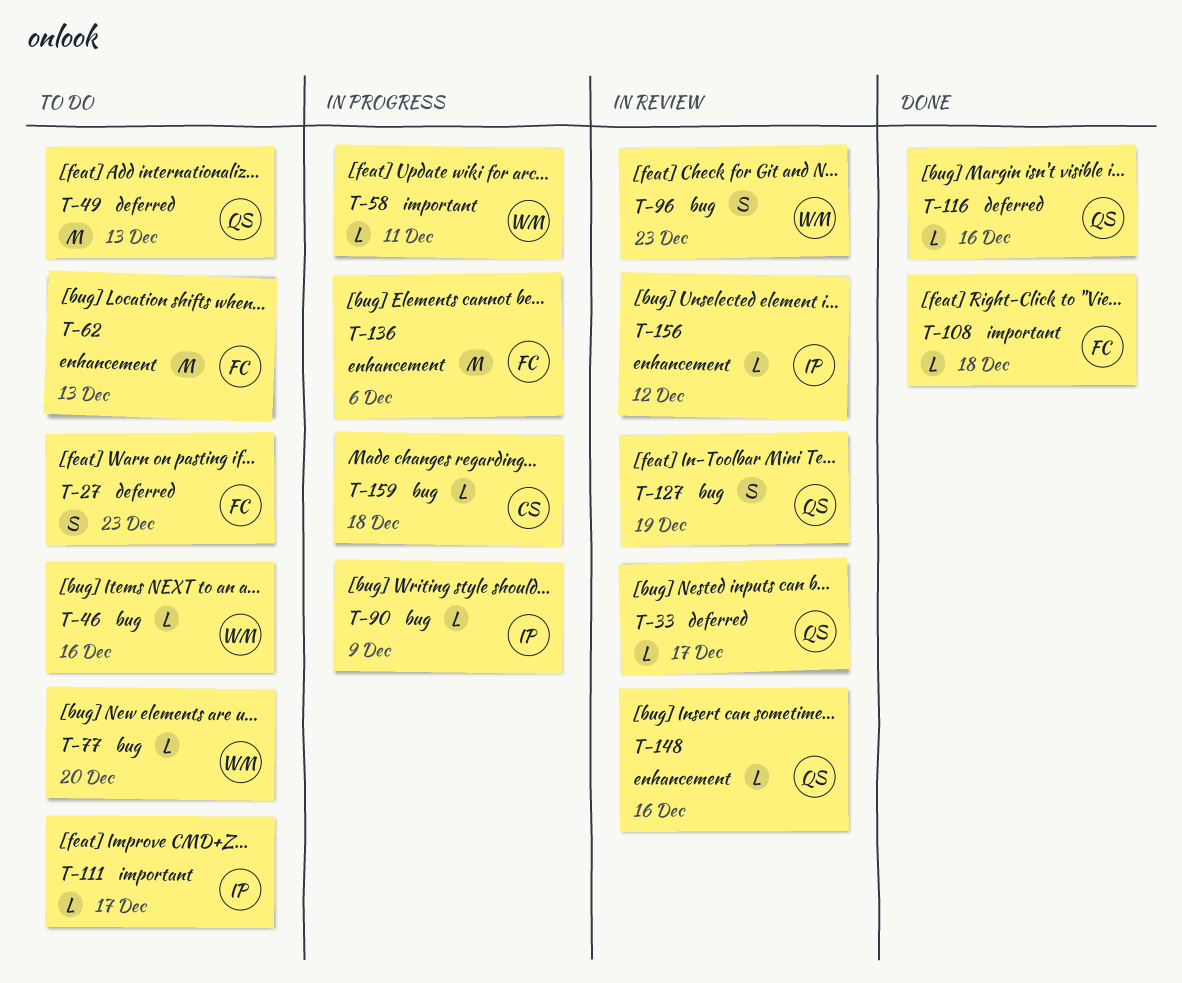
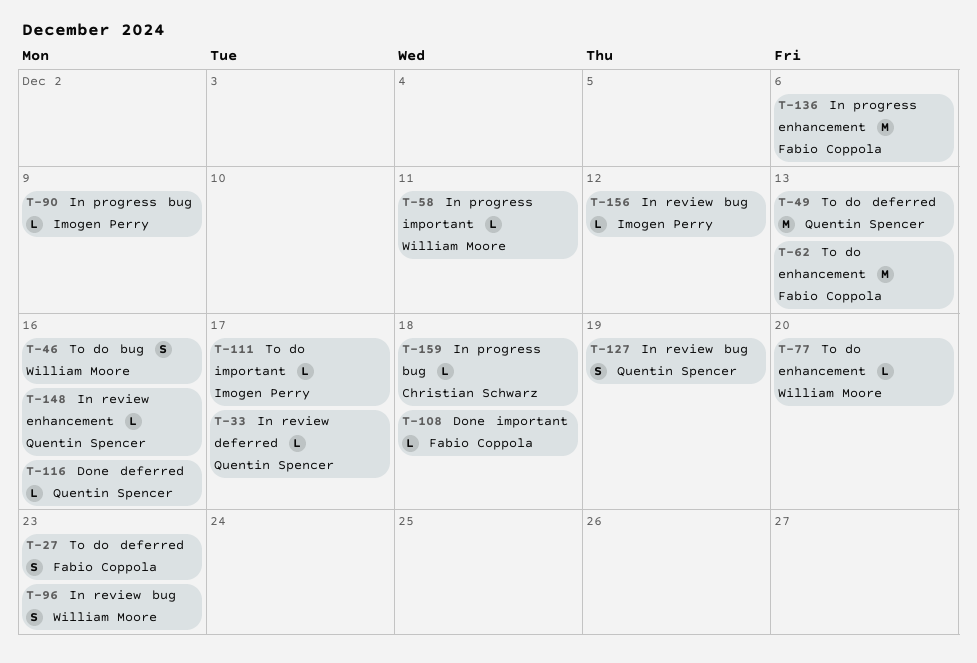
T-46, estimate: L -> S
T-77, label: bug -> enhancement
T-156, label: enhancement -> bug

